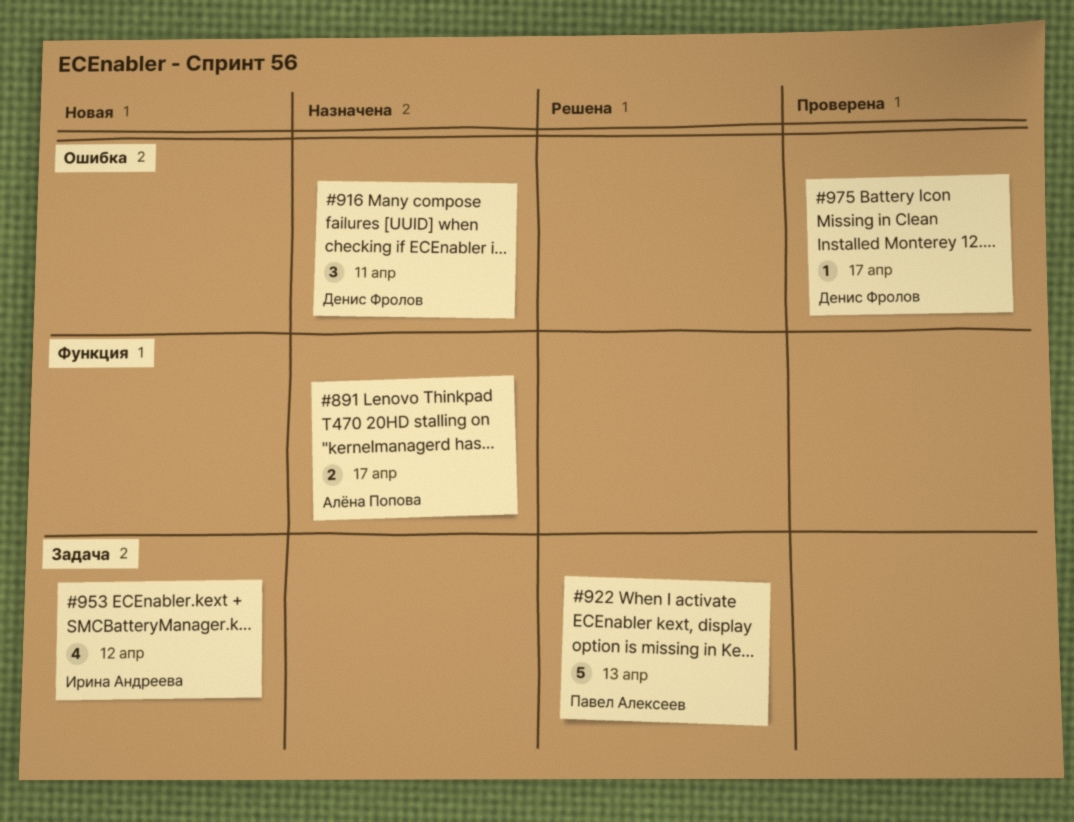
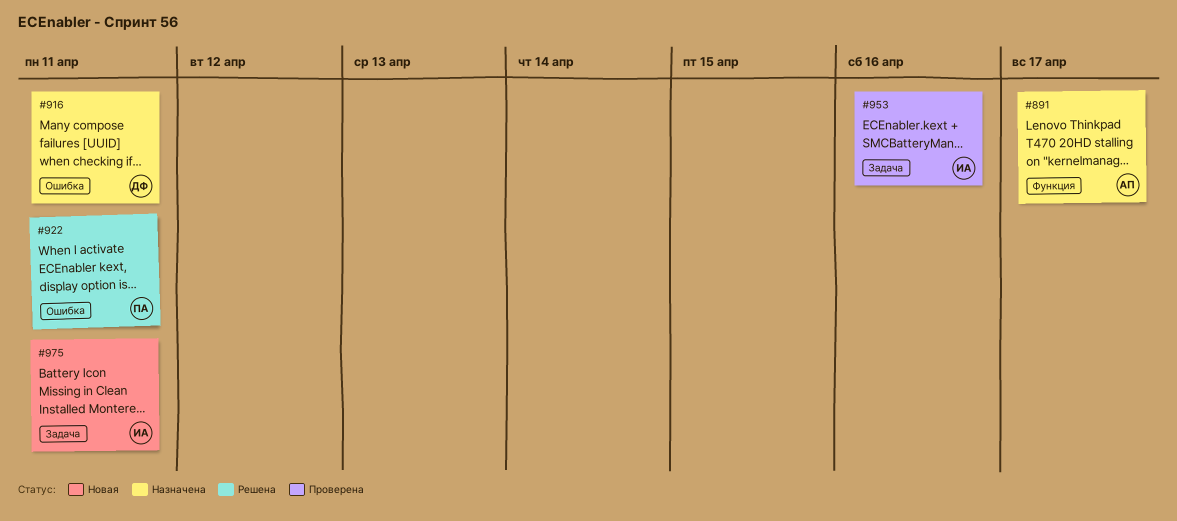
#922, label: Задача -> Ошибка
#922, due: Apr 13 -> Apr 11
#953, status: Новая -> Проверена
#953, due: Apr 12 -> Apr 16
#975, status: Проверена -> Новая
#975, owner: Денис Фролов -> Ирина Андреева
#975, label: Ошибка -> Задача
#975, due: Apr 17 -> Apr 11

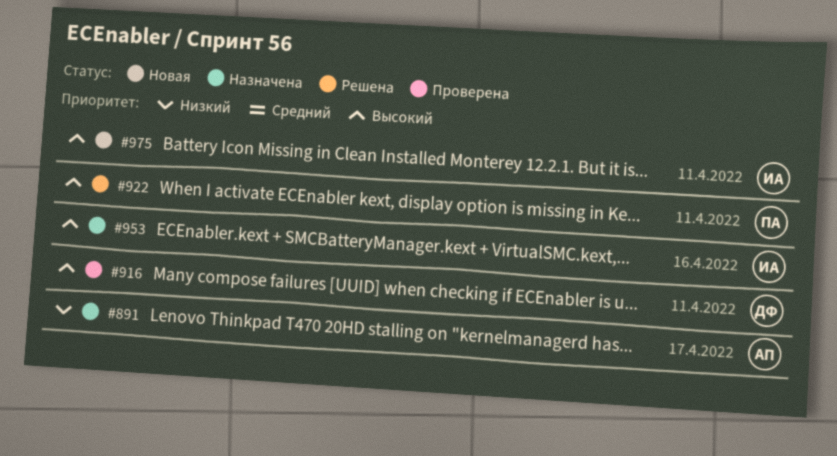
#916, status: Назначена -> Проверена
#953, status: Проверена -> Назначена

